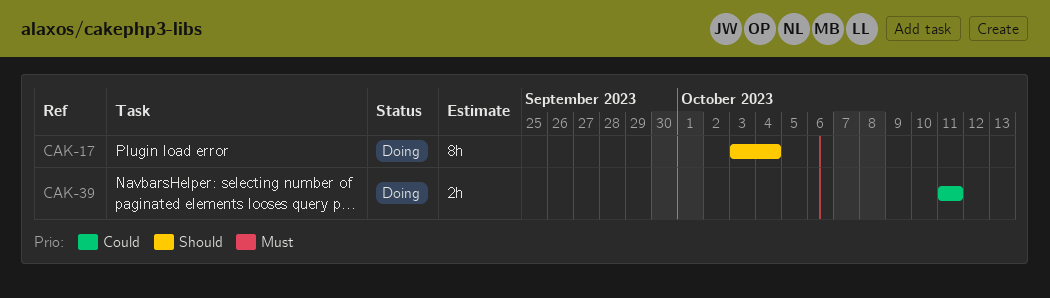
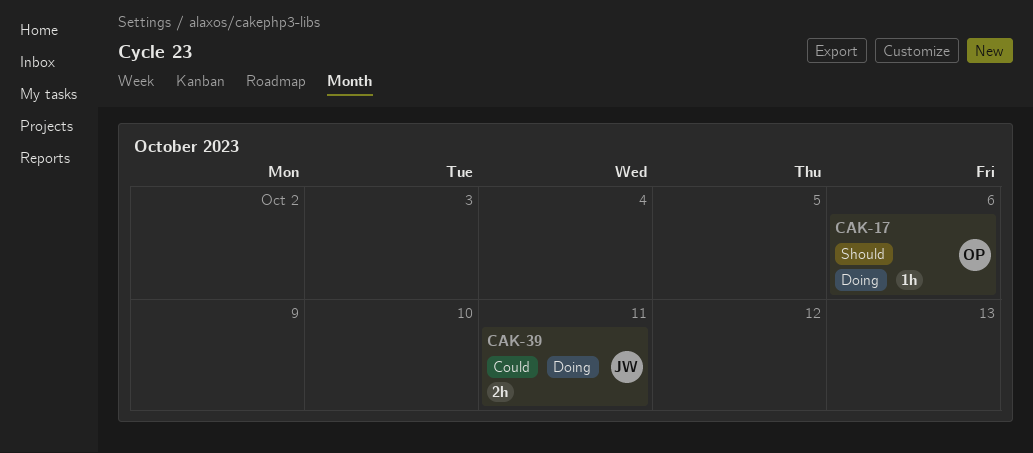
CAK-17, estimate: 8h -> 1h
CAK-17, due: Oct 4 -> Oct 6

